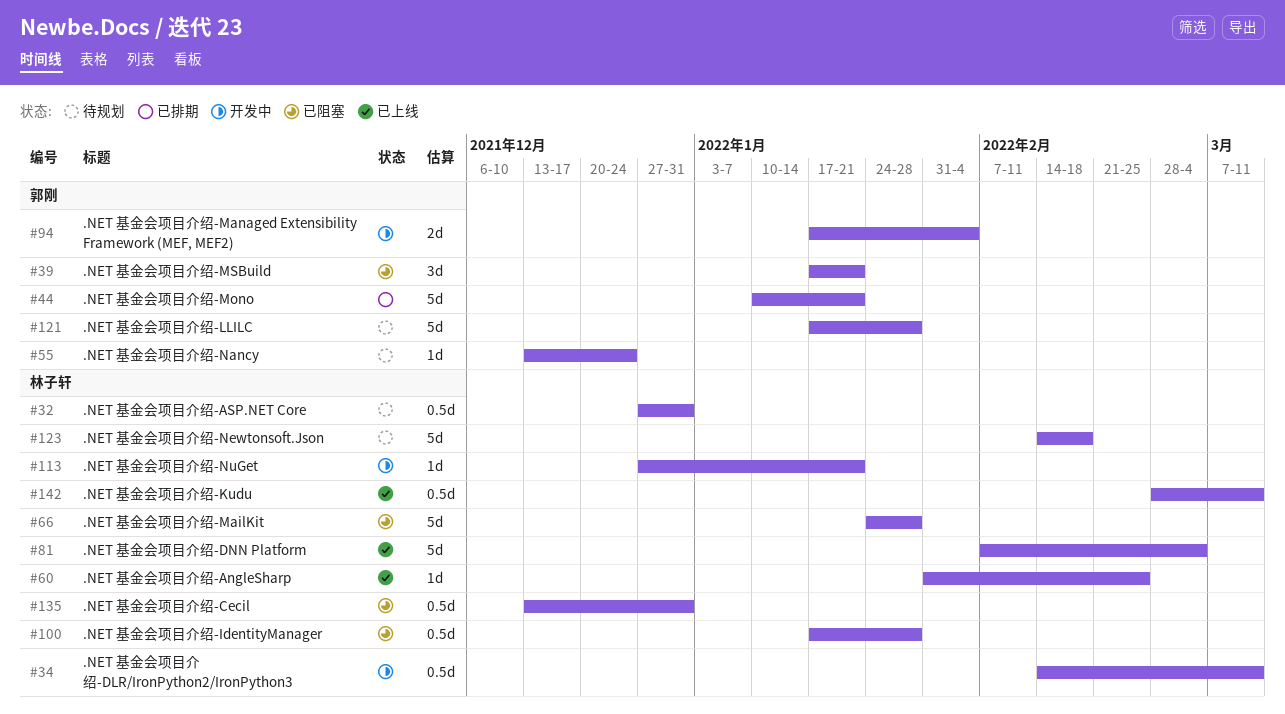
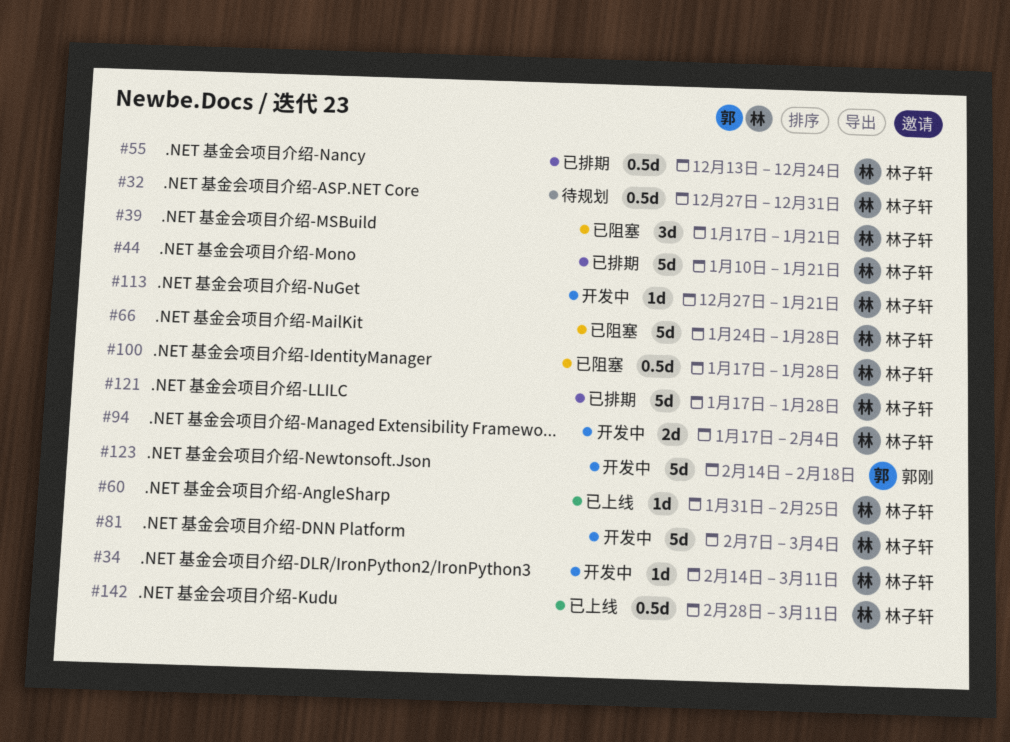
#34, estimate: 0.5d -> 1d
#39, owner: 郭刚 -> 林子轩
#44, owner: 郭刚 -> 林子轩
#55, status: 待规划 -> 已排期
#55, owner: 郭刚 -> 林子轩
#55, estimate: 1d -> 0.5d
#81, status: 已上线 -> 开发中
#94, owner: 郭刚 -> 林子轩
#121, status: 待规划 -> 已排期
#121, owner: 郭刚 -> 林子轩
#123, status: 待规划 -> 开发中
#123, owner: 林子轩 -> 郭刚
#135: present -> none

